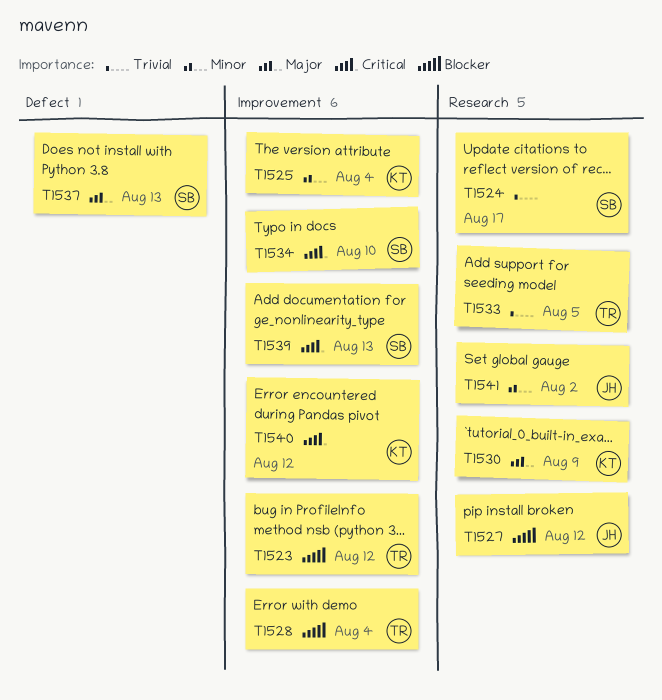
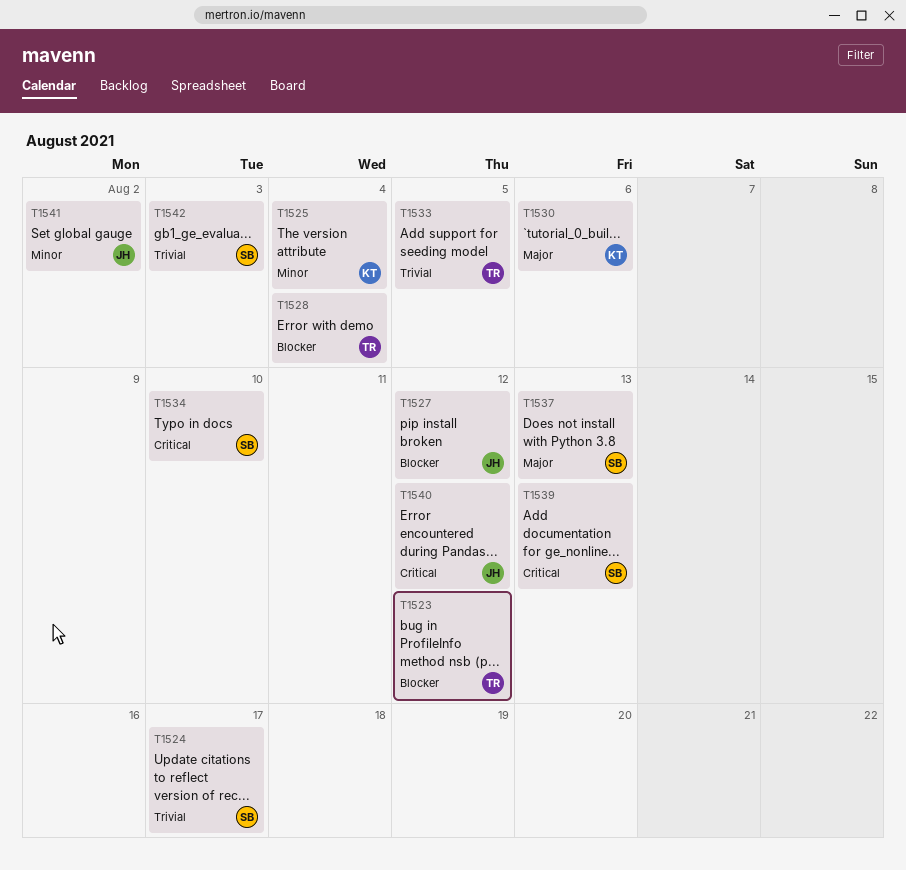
T1530, due: Aug 9 -> Aug 6
T1540, owner: KT -> JH
T1542: none -> present

